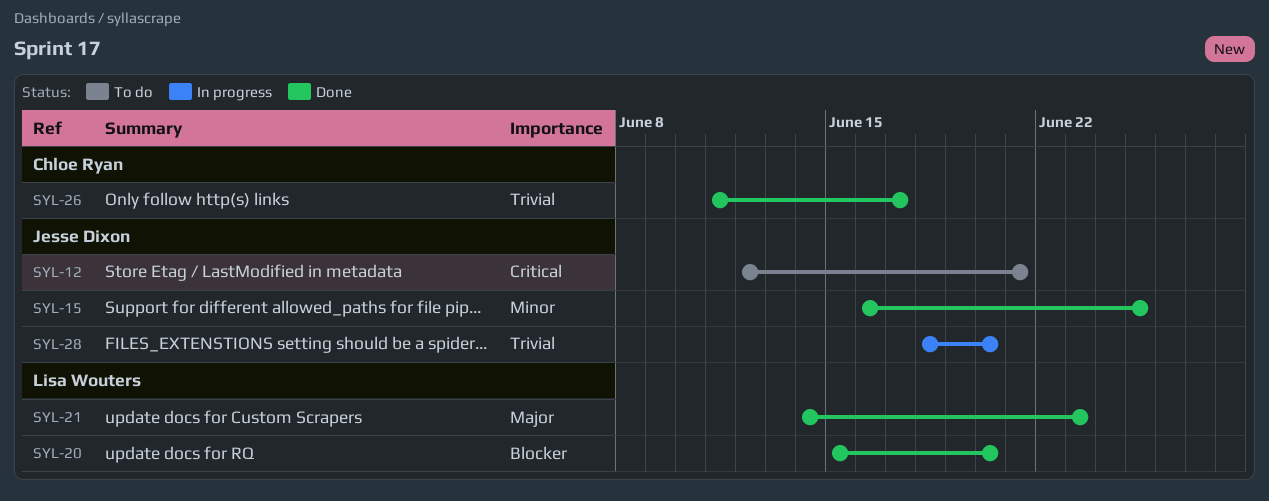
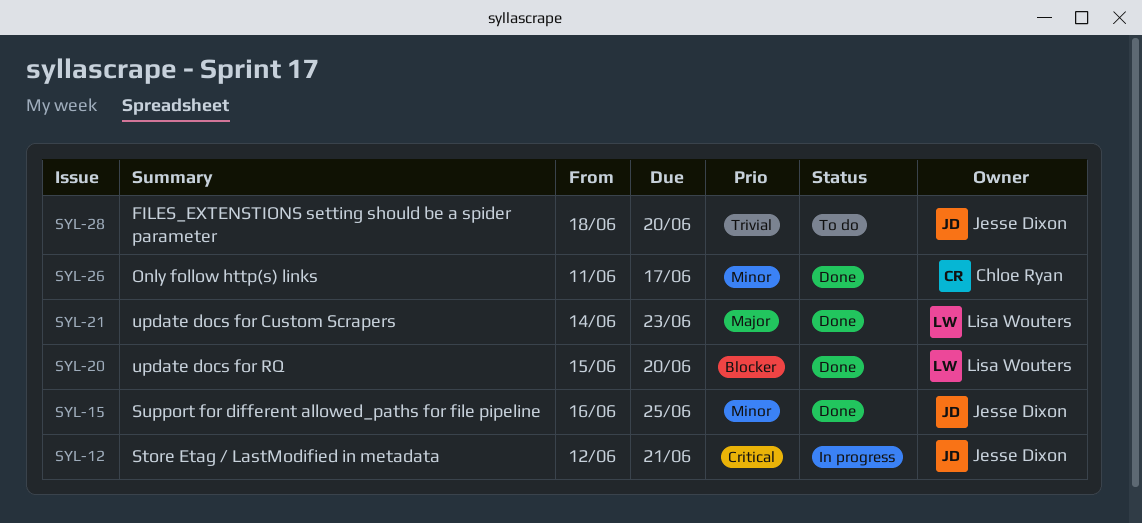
SYL-12, status: To do -> In progress
SYL-26, priority: Trivial -> Minor
SYL-28, status: In progress -> To do

